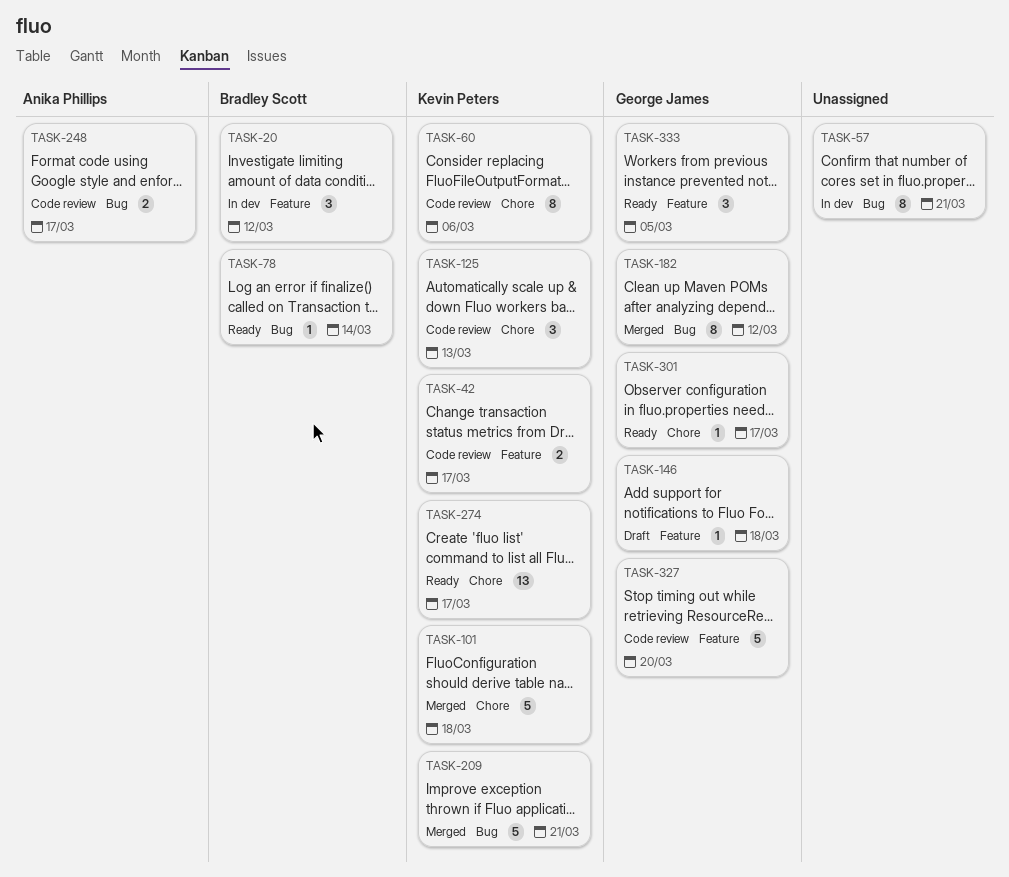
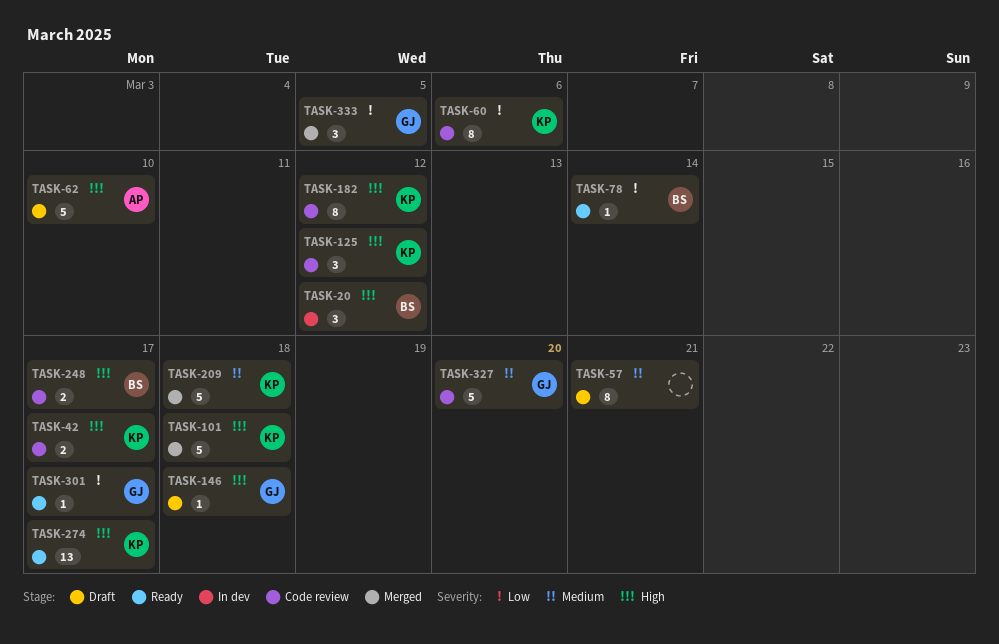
TASK-57, status: In dev -> Draft
TASK-62: none -> present
TASK-125, due: Mar 13 -> Mar 12
TASK-182, status: Merged -> Code review
TASK-182, owner: George James -> Kevin Peters
TASK-209, due: Mar 21 -> Mar 18
TASK-248, owner: Anika Phillips -> Bradley Scott
TASK-333, status: Ready -> Merged

